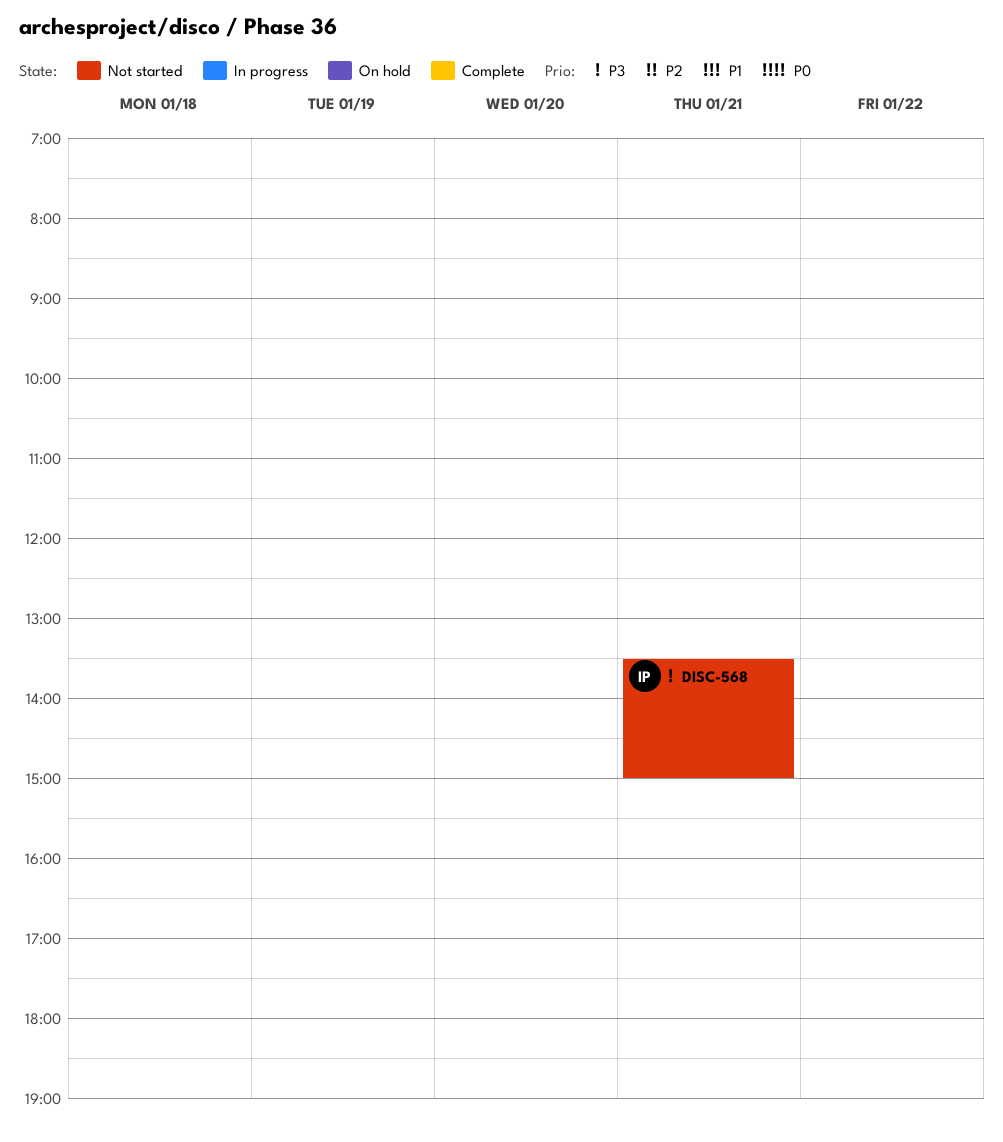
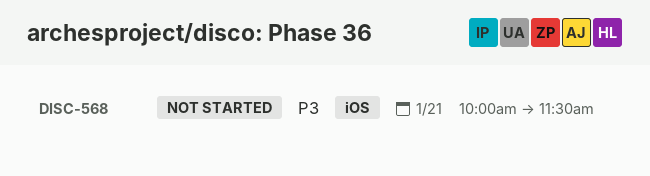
DISC-568, begins: 13:30 -> 10:00
DISC-568, ends: 15:00 -> 11:30

